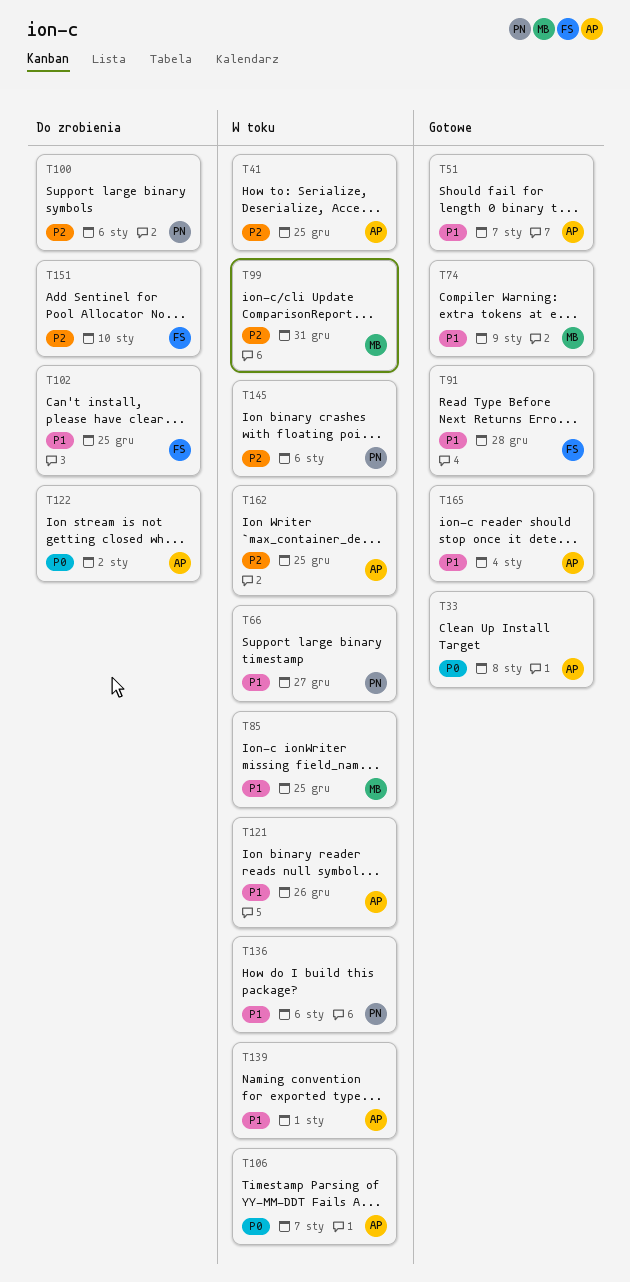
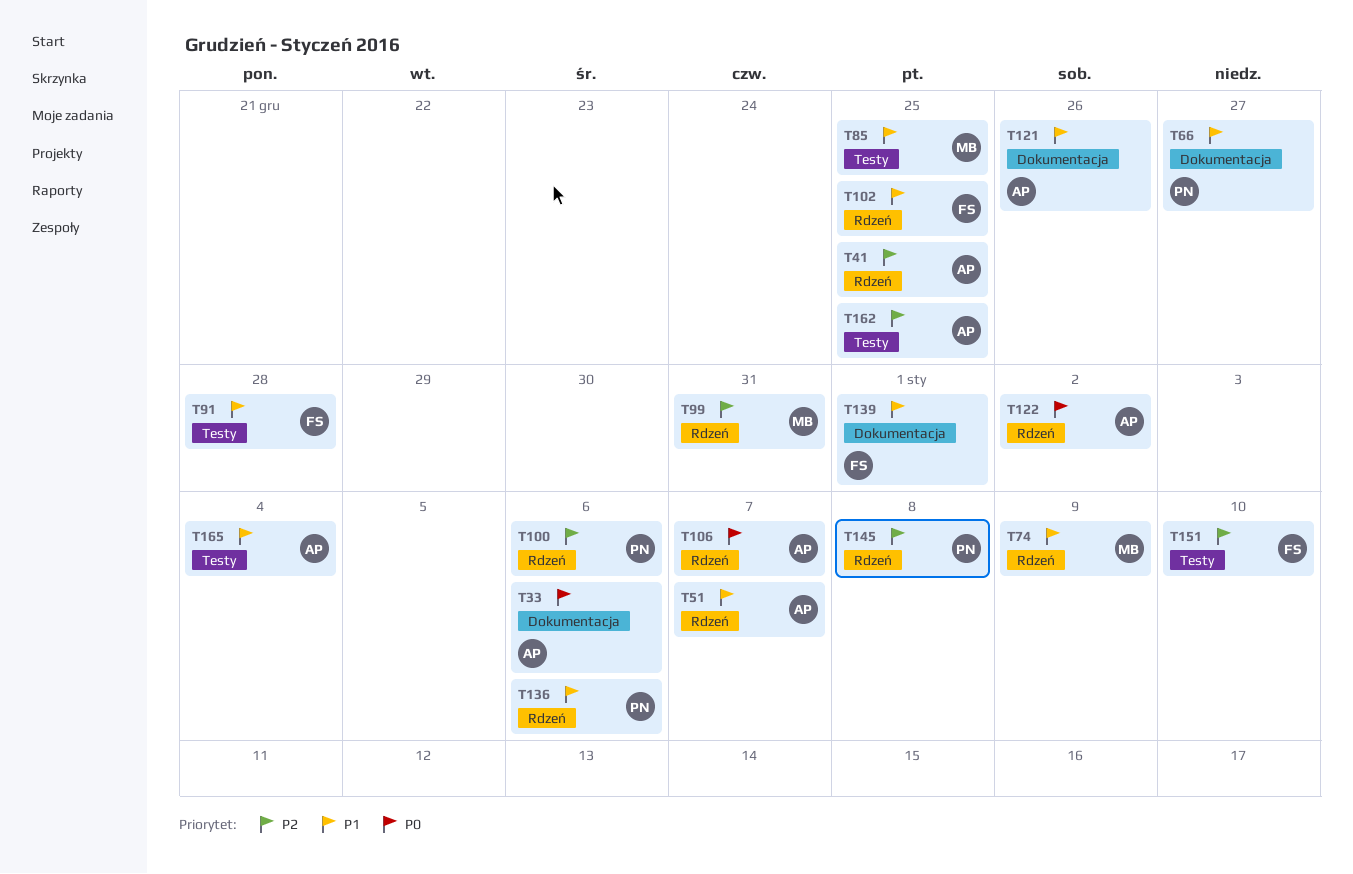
T33, due: Jan 8 -> Jan 6
T139, owner: AP -> FS
T145, due: Jan 6 -> Jan 8

